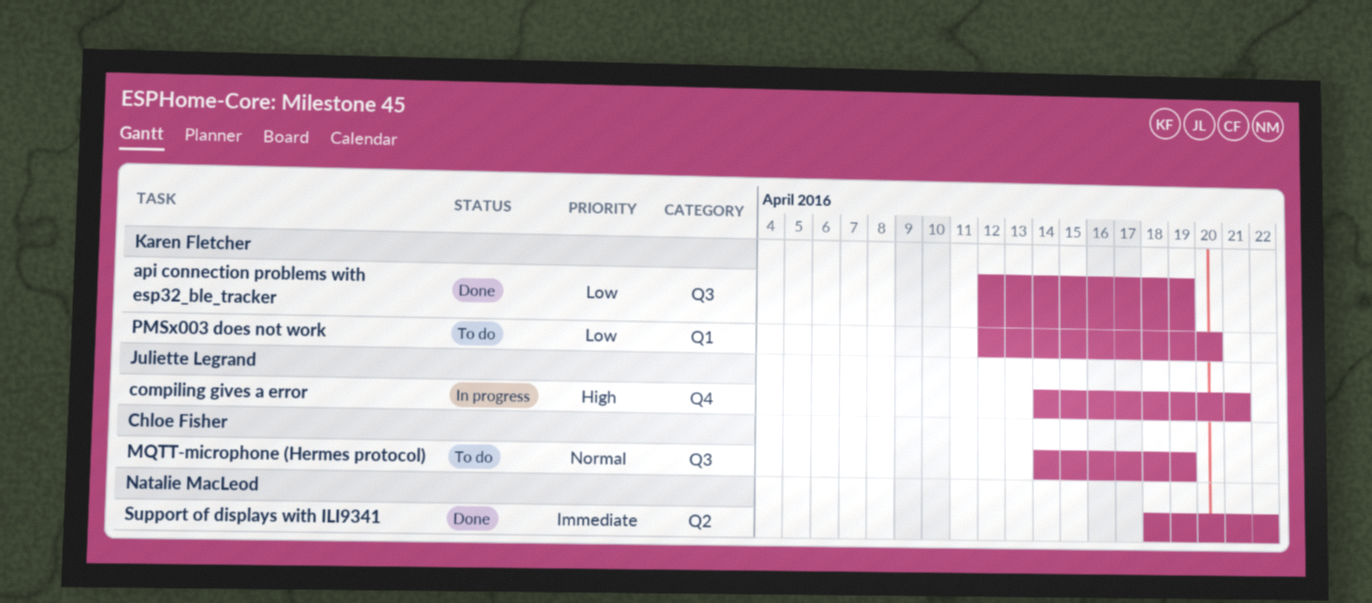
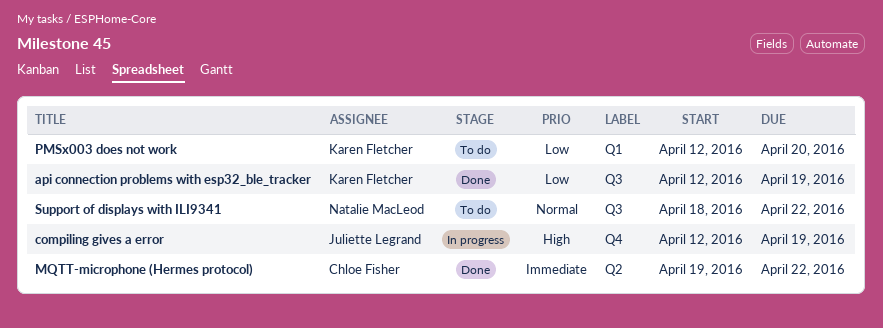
compiling gives a error, start: Apr 14 -> Apr 12
compiling gives a error, due: Apr 21 -> Apr 19
MQTT-microphone (Hermes protocol), status: To do -> Done
MQTT-microphone (Hermes protocol), priority: Normal -> Immediate
MQTT-microphone (Hermes protocol), label: Q3 -> Q2
MQTT-microphone (Hermes protocol), start: Apr 14 -> Apr 19
MQTT-microphone (Hermes protocol), due: Apr 19 -> Apr 22
Support of displays with ILI9341, status: Done -> To do
Support of displays with ILI9341, priority: Immediate -> Normal
Support of displays with ILI9341, label: Q2 -> Q3

